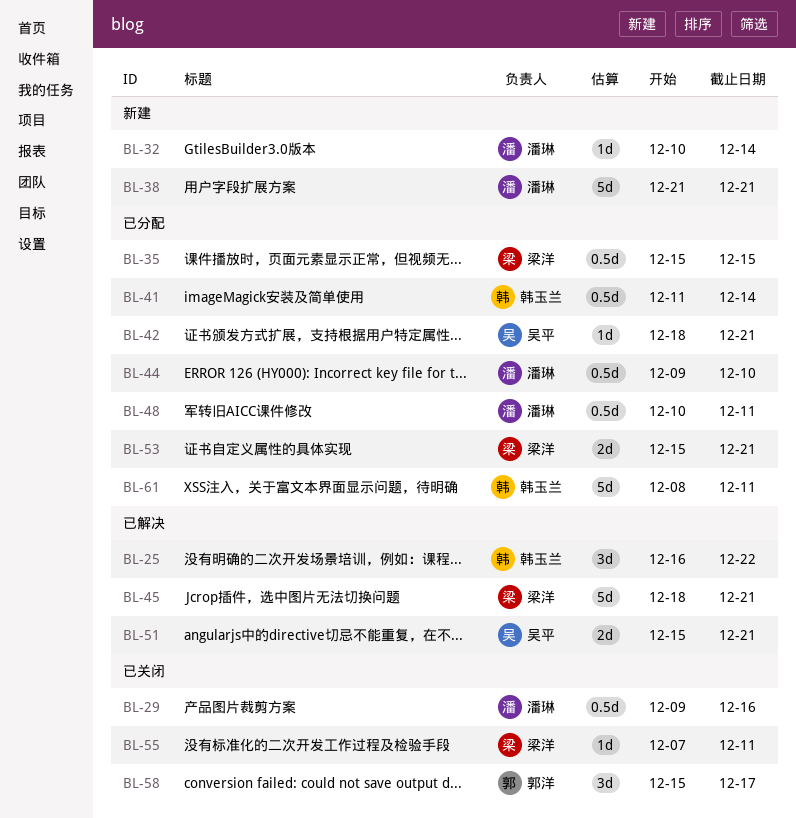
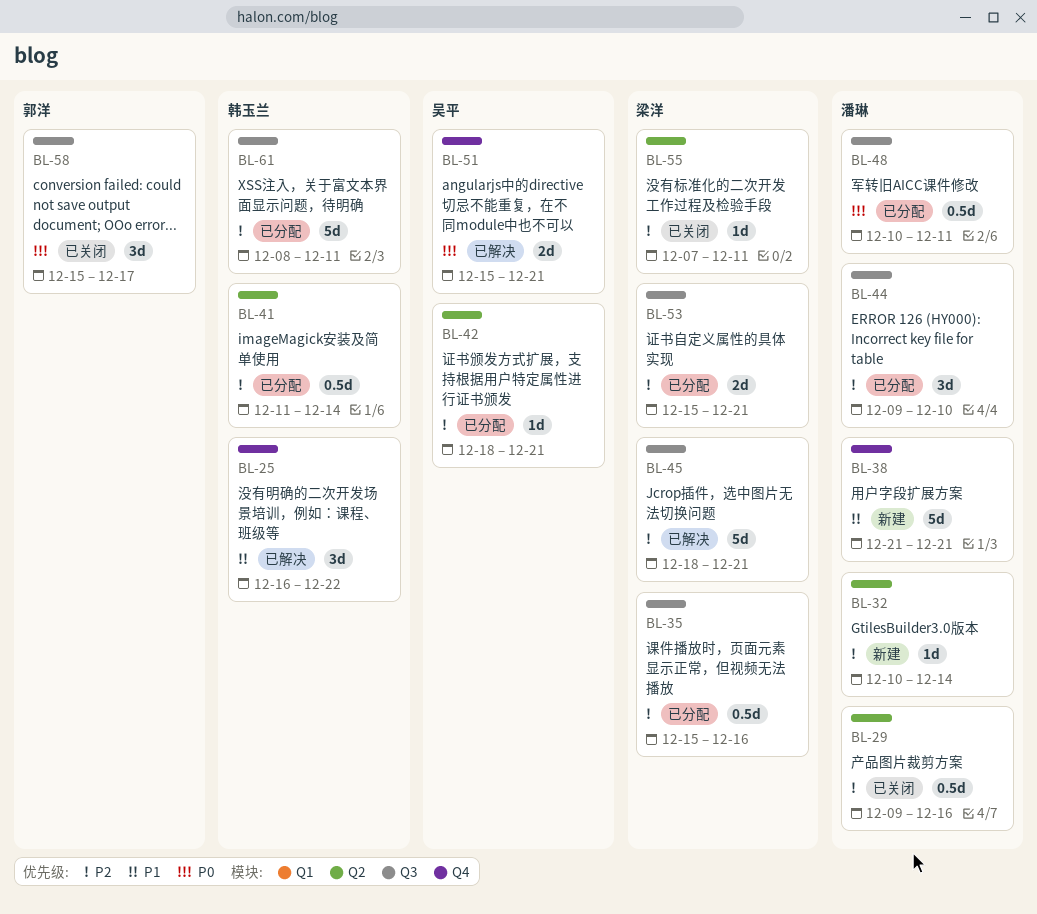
BL-35, due: Dec 15 -> Dec 16
BL-44, estimate: 0.5d -> 3d

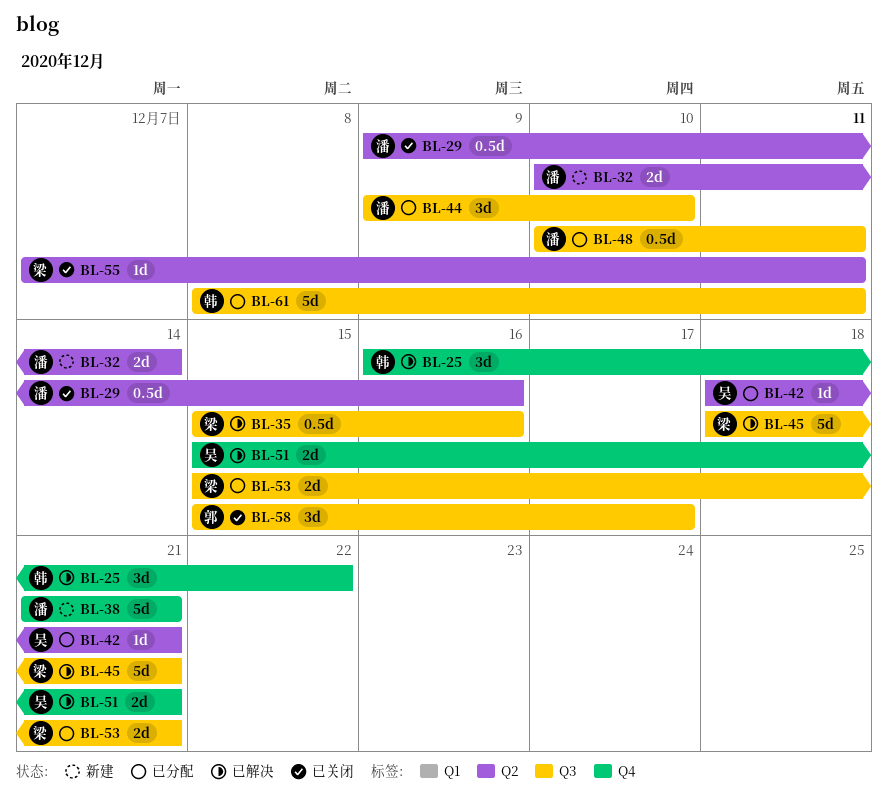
BL-32, estimate: 1d -> 2d
BL-35, status: 已分配 -> 已解决
BL-41: present -> none

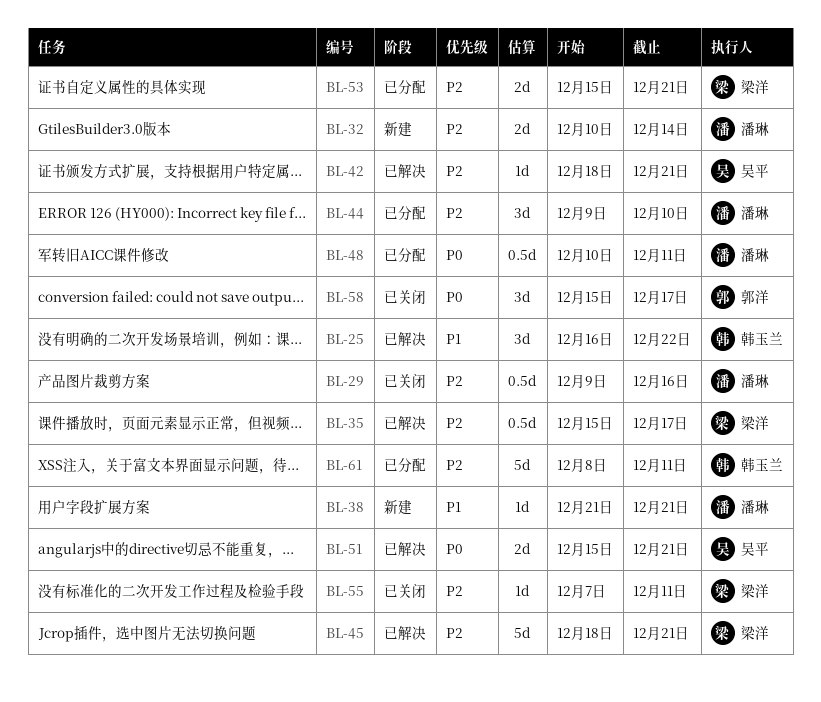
BL-35, due: Dec 16 -> Dec 17
BL-38, estimate: 5d -> 1d
BL-42, status: 已分配 -> 已解决

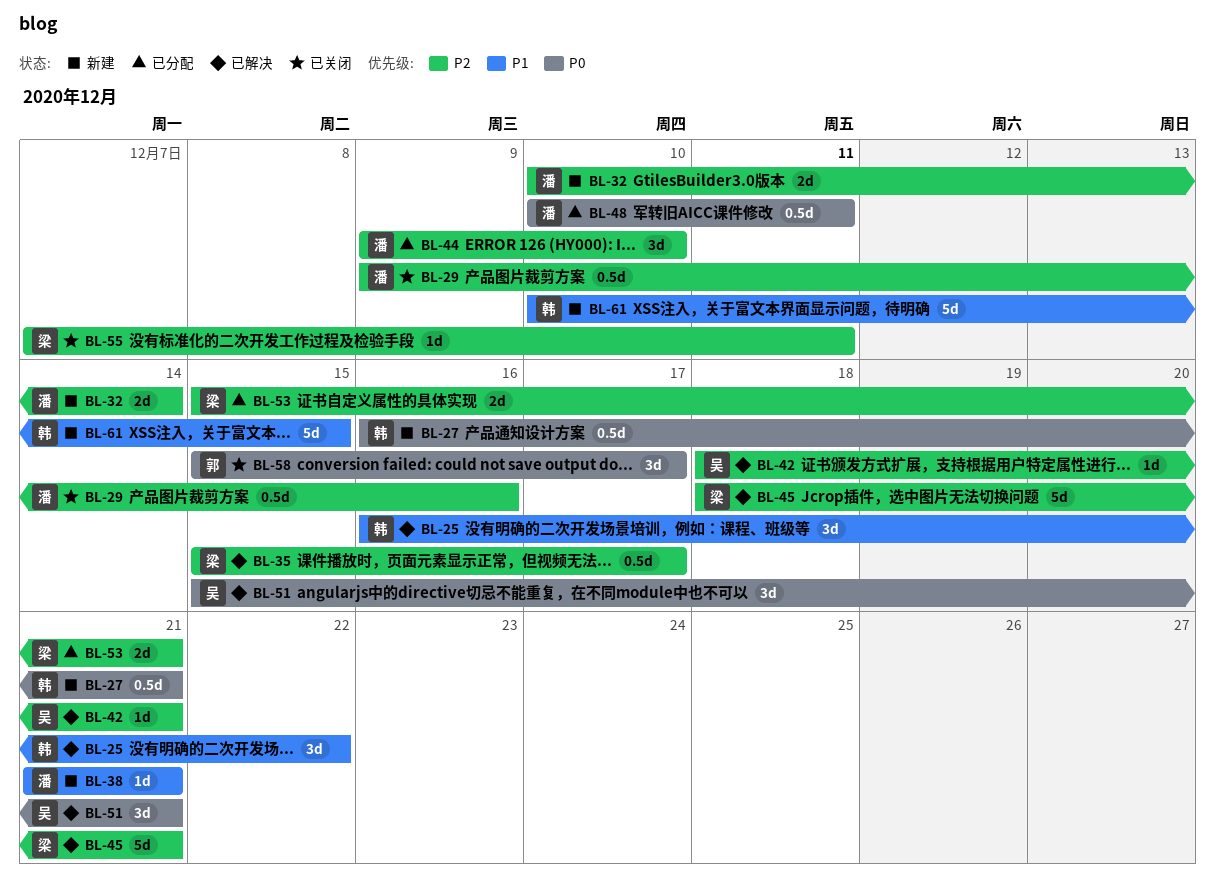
BL-27: none -> present
BL-51, estimate: 2d -> 3d
BL-61, status: 已分配 -> 新建
BL-61, priority: P2 -> P1
BL-61, start: Dec 8 -> Dec 10
BL-61, due: Dec 11 -> Dec 15

